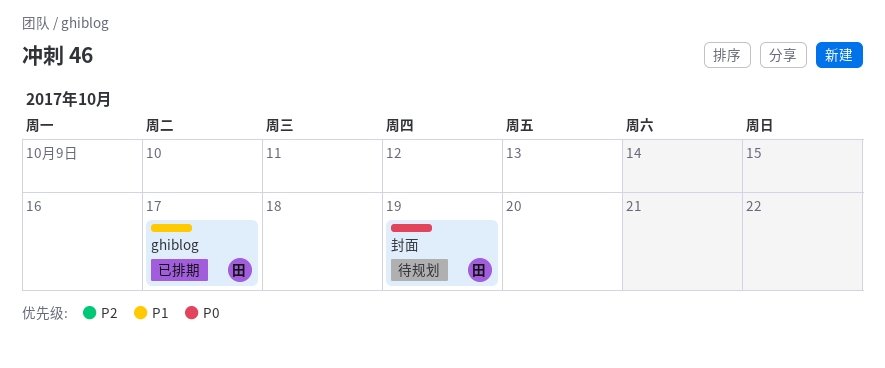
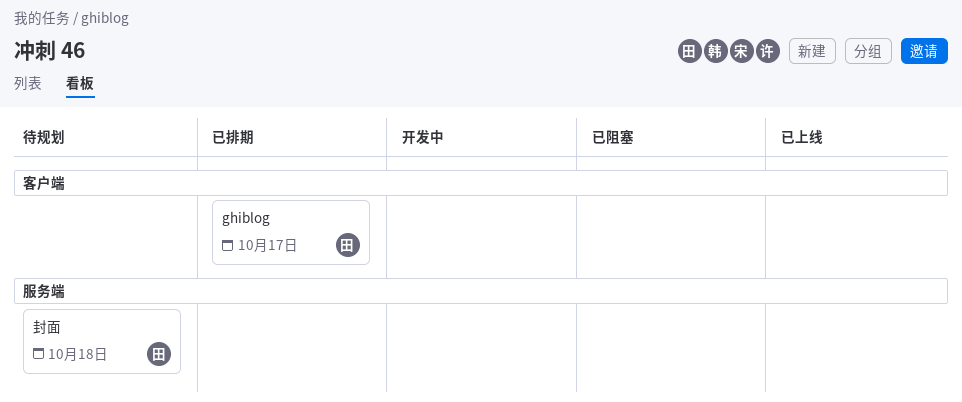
封面, due: Oct 19 -> Oct 18

